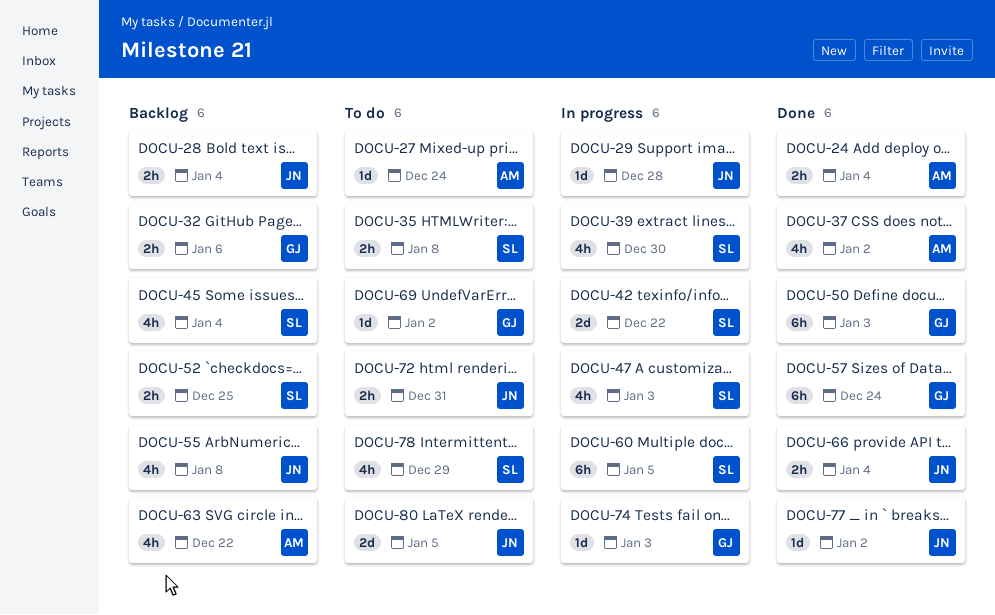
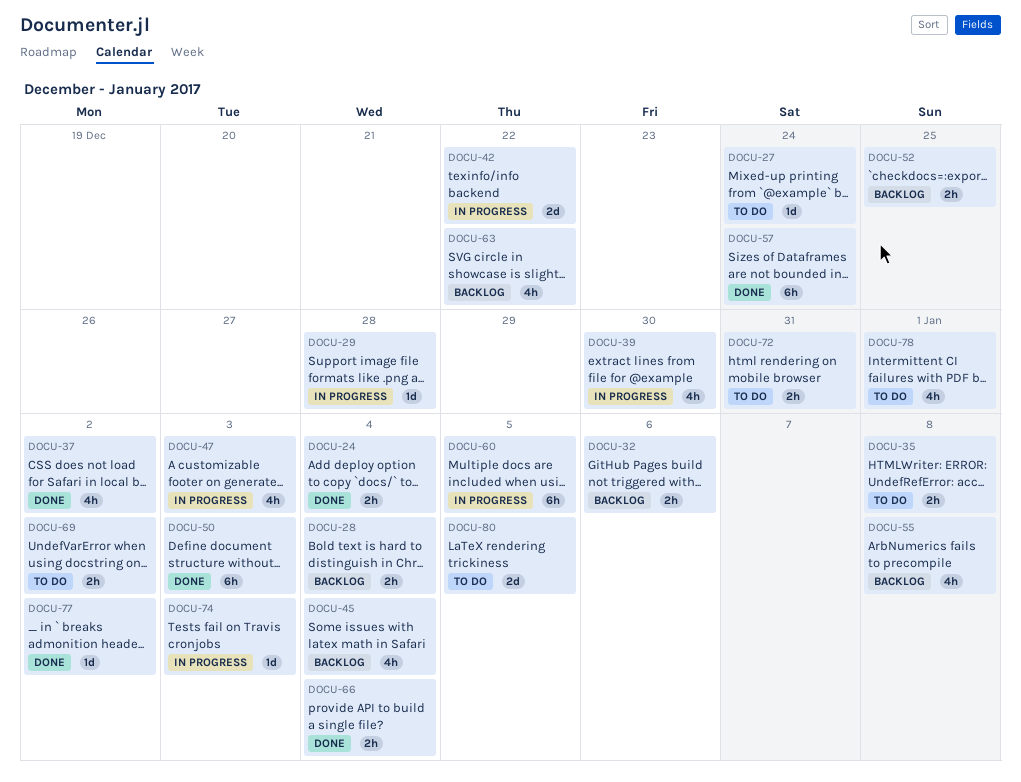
DOCU-69, estimate: 1d -> 2h
DOCU-78, due: Dec 29 -> Jan 1

